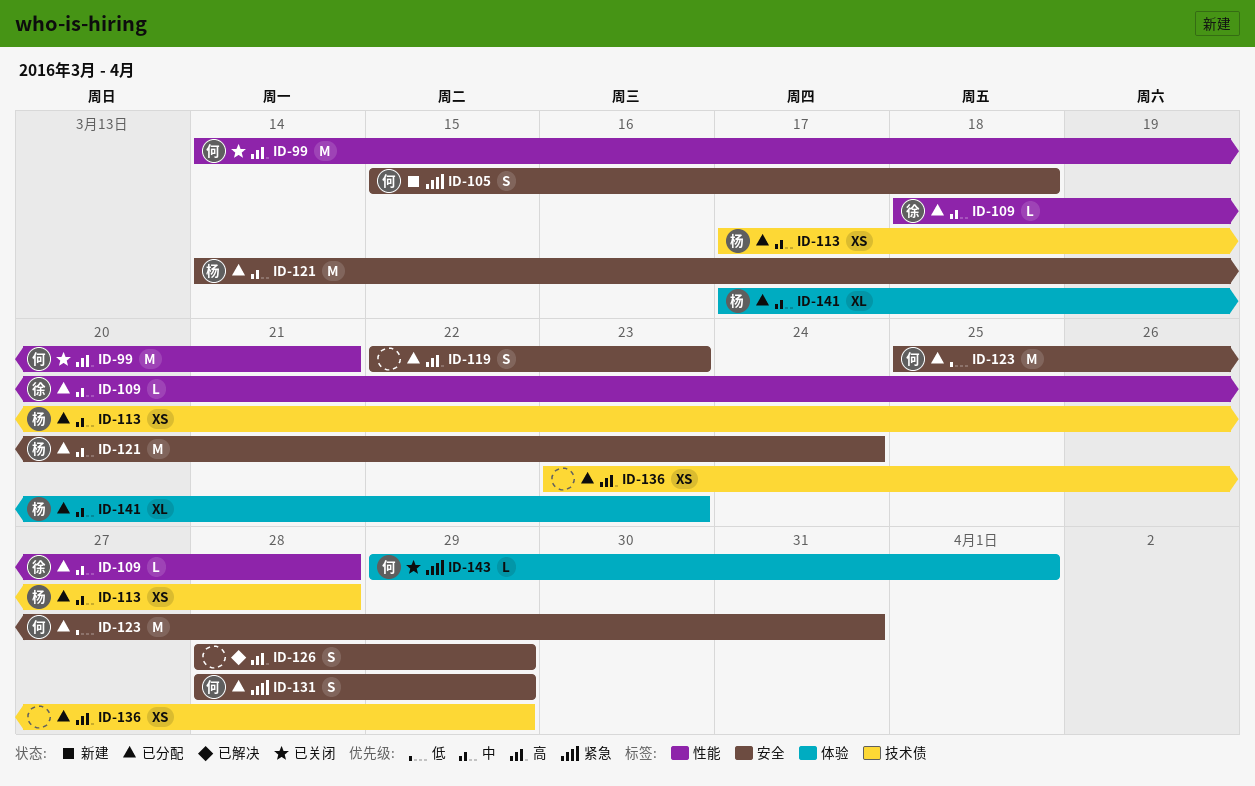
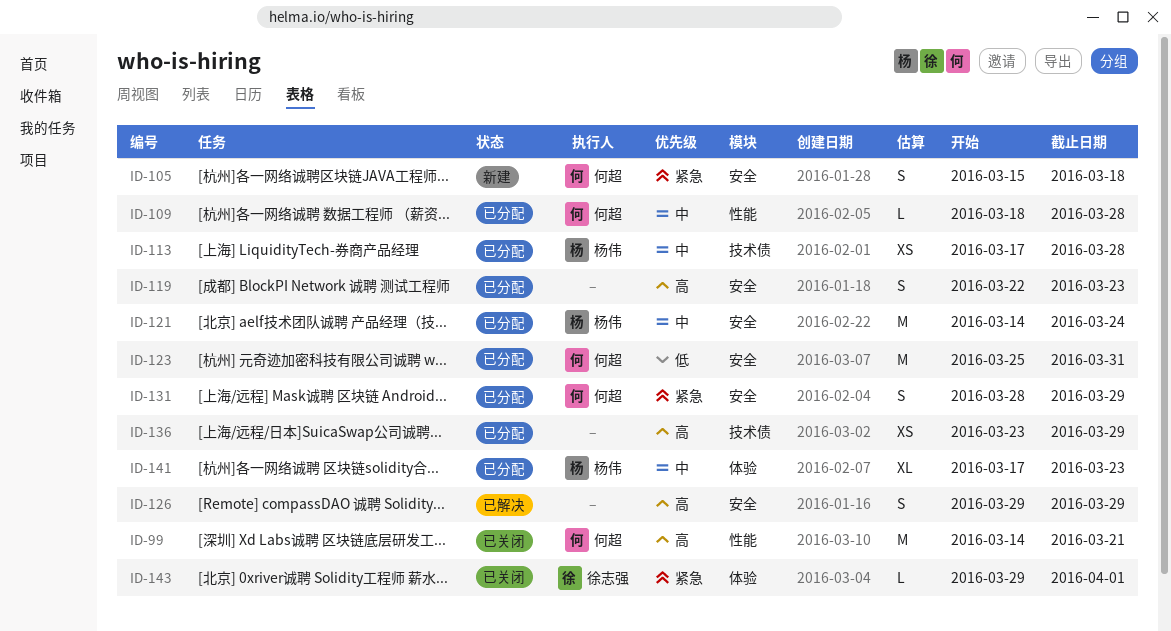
ID-109, owner: 徐志强 -> 何超
ID-126, start: Mar 28 -> Mar 29
ID-143, owner: 何超 -> 徐志强

